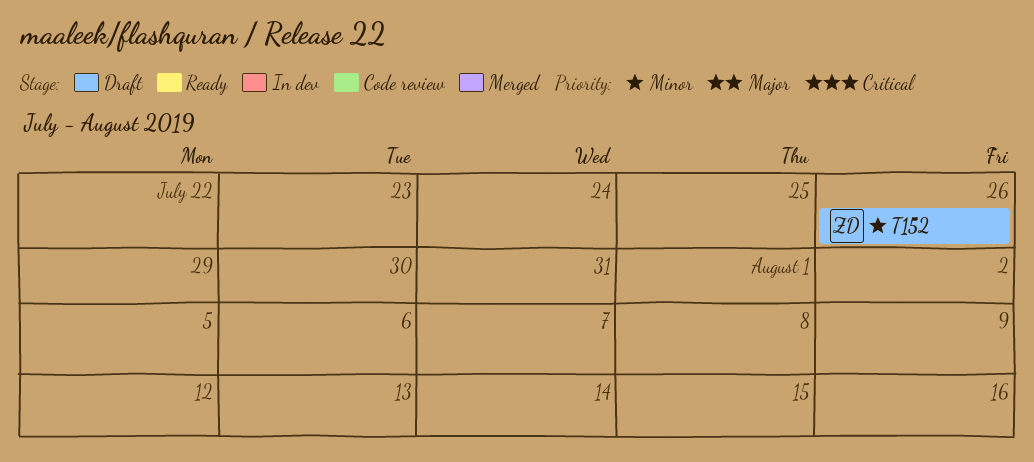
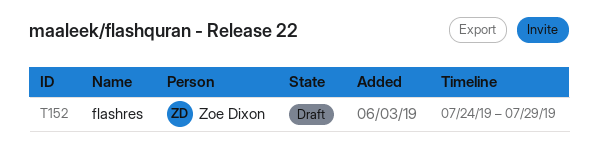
T152, start: Jul 26 -> Jul 24
T152, due: Jul 26 -> Jul 29

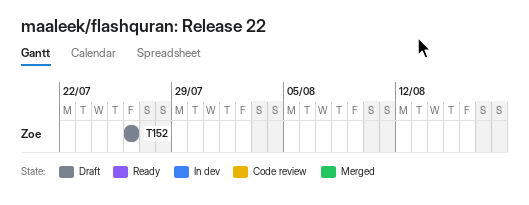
T152, start: Jul 24 -> Jul 26
T152, due: Jul 29 -> Jul 26

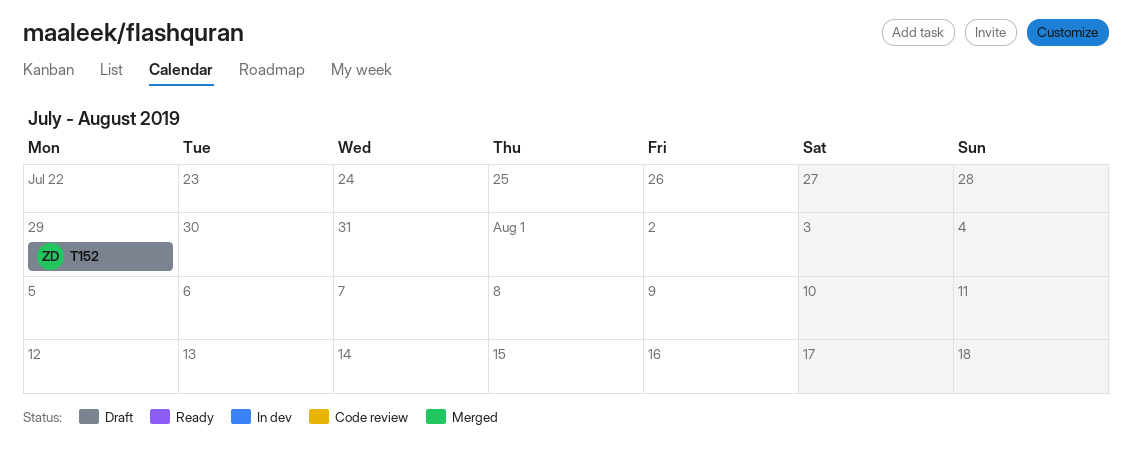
T152, start: Jul 26 -> Jul 29
T152, due: Jul 26 -> Jul 29

